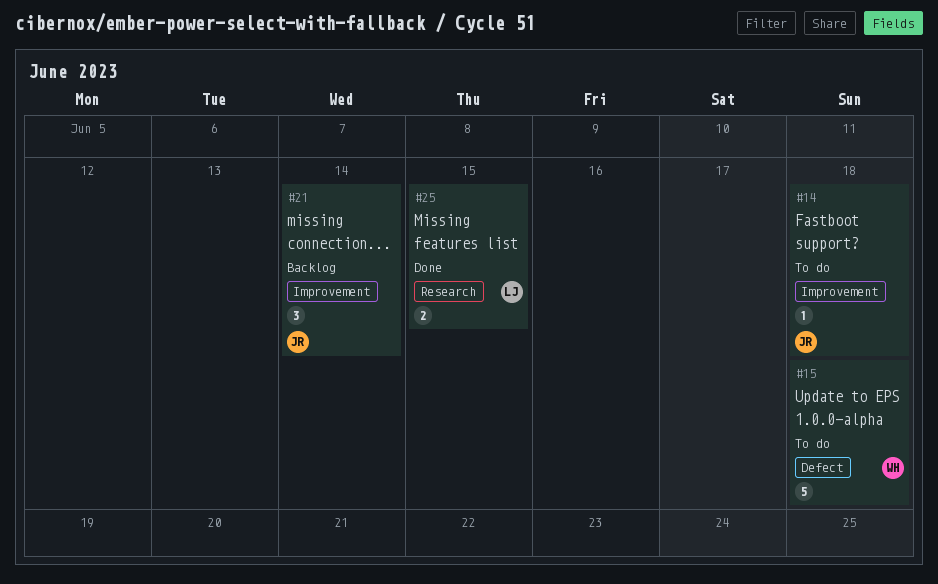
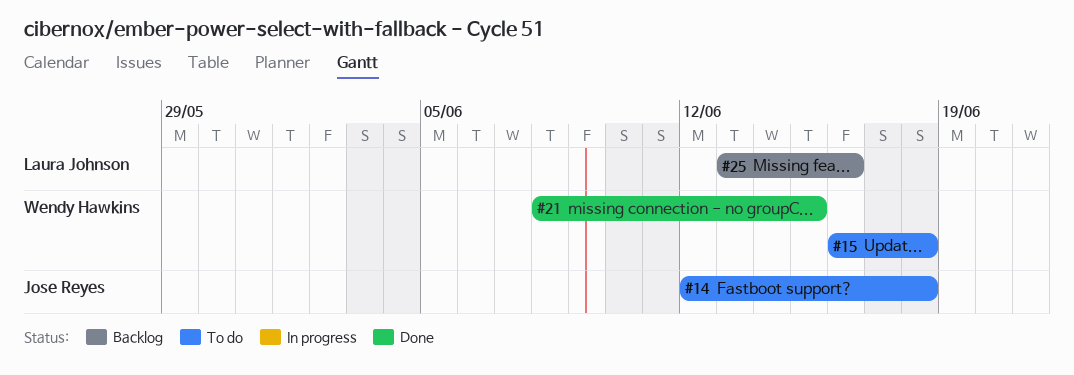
#21, status: Backlog -> Done
#21, owner: Jose Reyes -> Wendy Hawkins
#21, due: Jun 14 -> Jun 15
#25, status: Done -> Backlog
#25, due: Jun 15 -> Jun 16

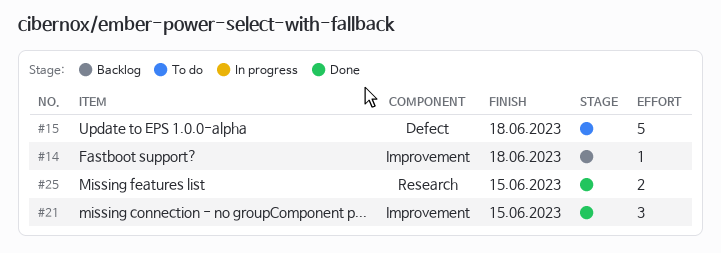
#14, status: To do -> Backlog
#25, status: Backlog -> Done
#25, due: Jun 16 -> Jun 15

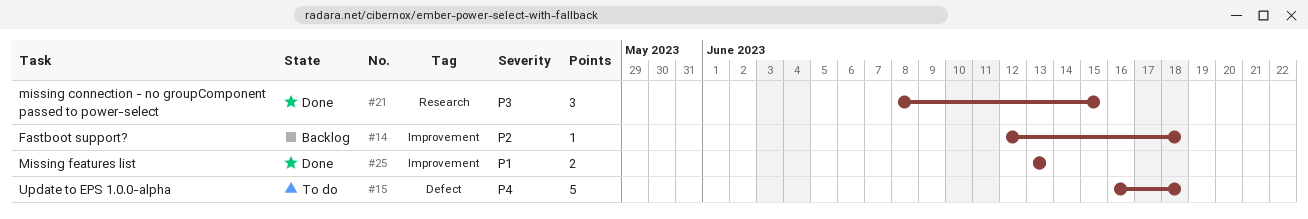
#21, label: Improvement -> Research
#25, label: Research -> Improvement
#25, due: Jun 15 -> Jun 13

